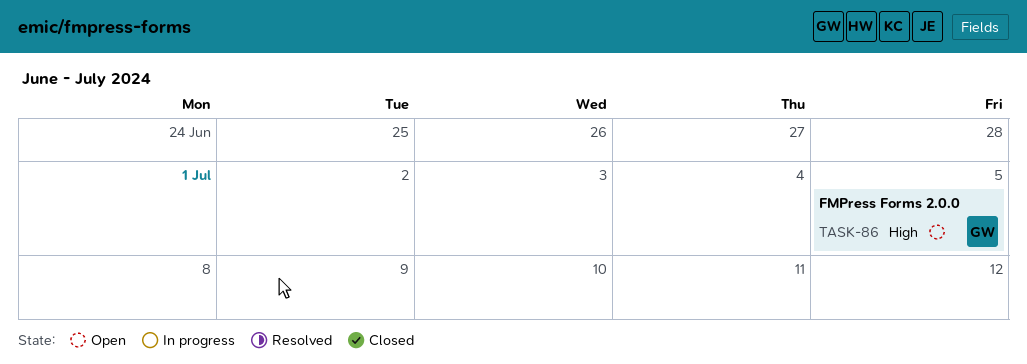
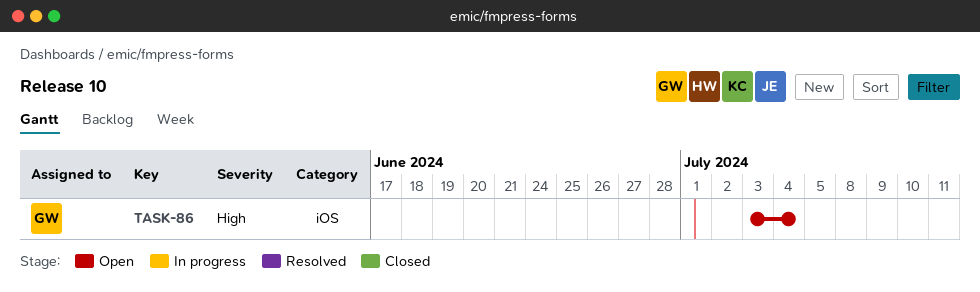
TASK-86, due: Jul 5 -> Jul 4

